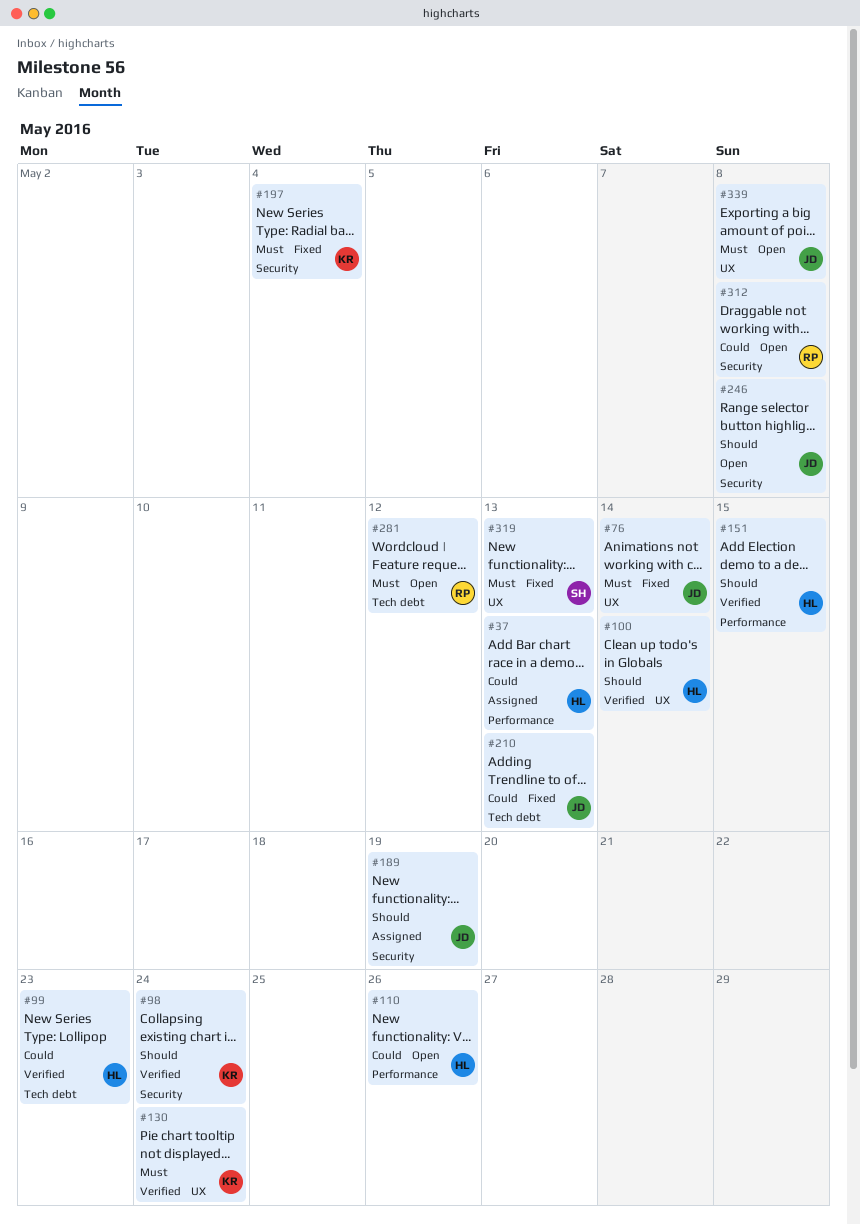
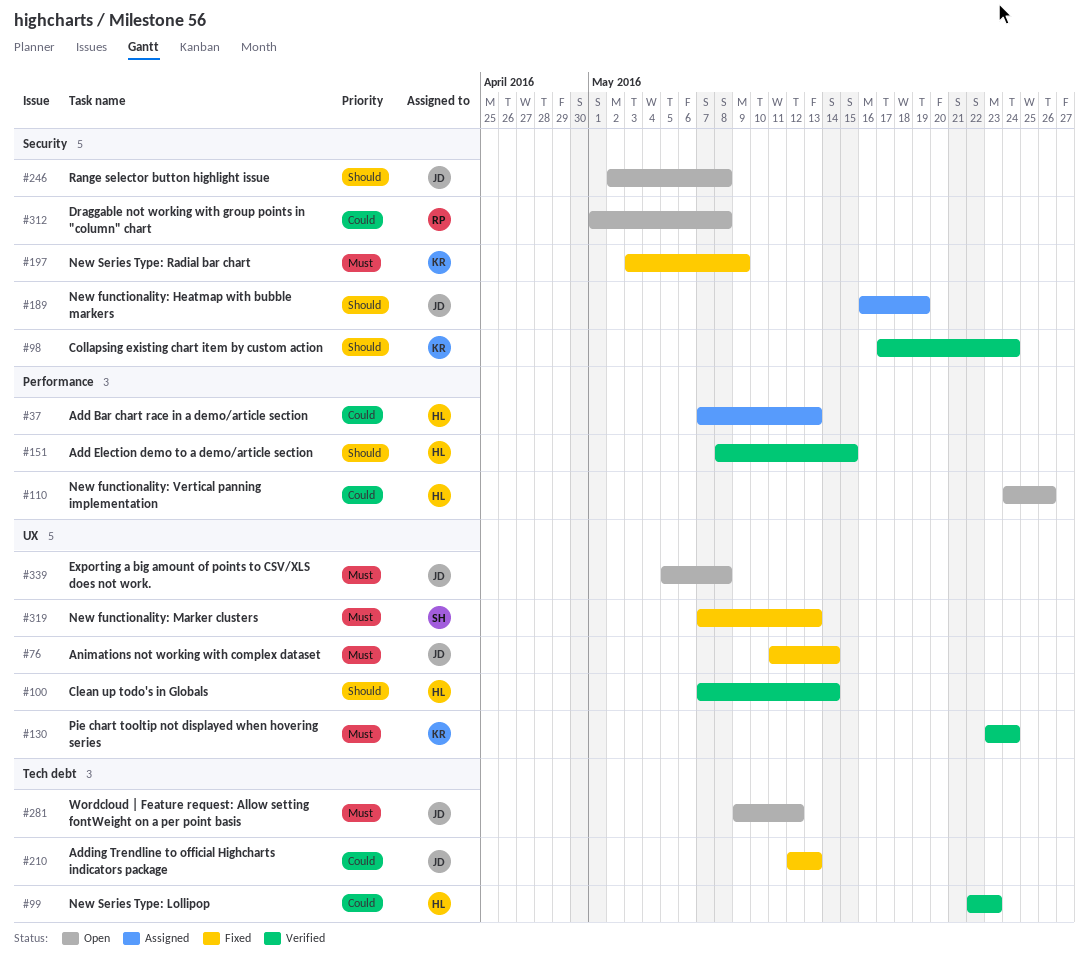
#197, due: May 4 -> May 9
#281, owner: RP -> JD

